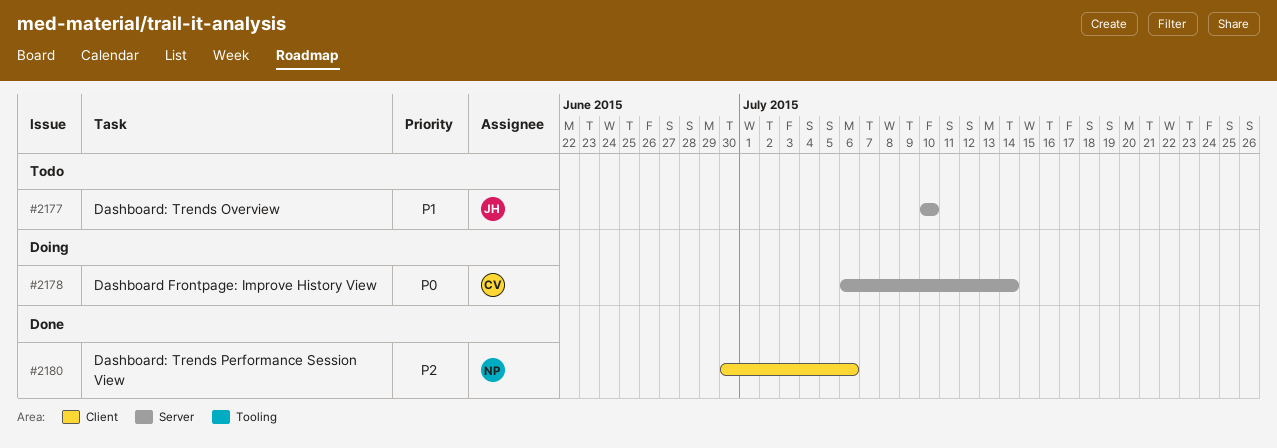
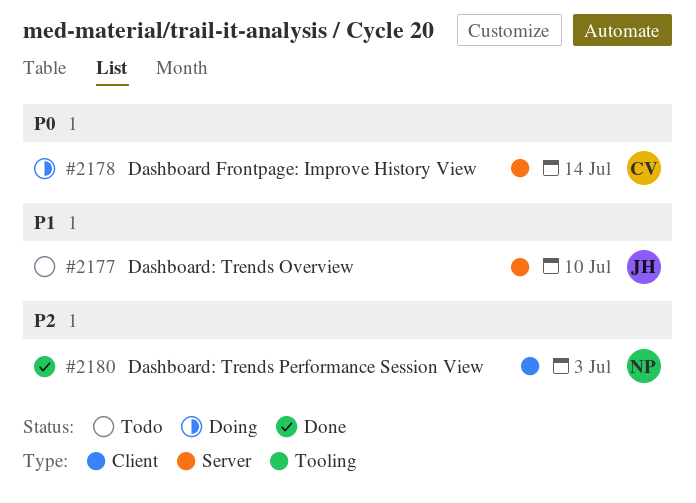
#2180, due: Jul 6 -> Jul 3

